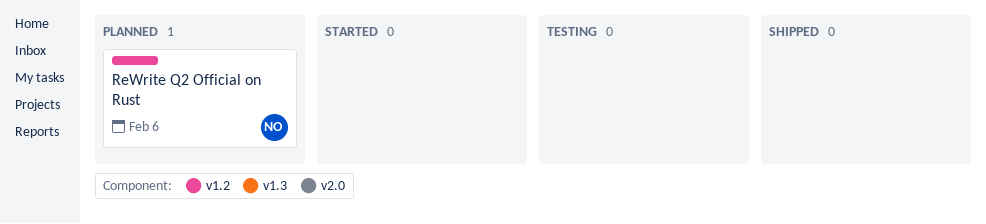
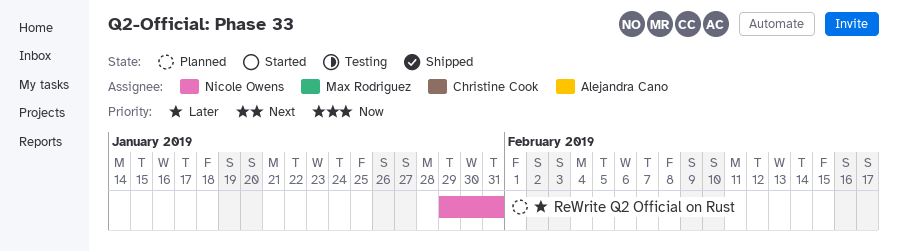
ReWrite Q2 Official on Rust, due: Feb 6 -> Jan 31

